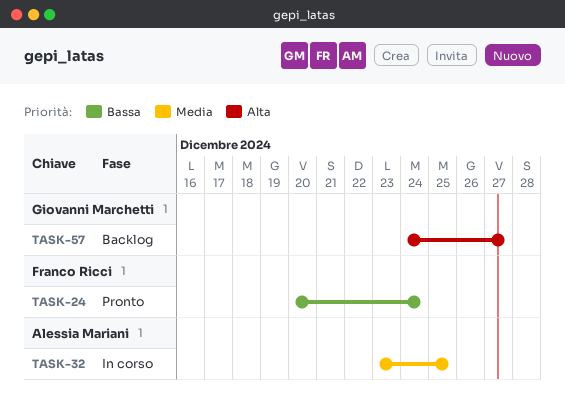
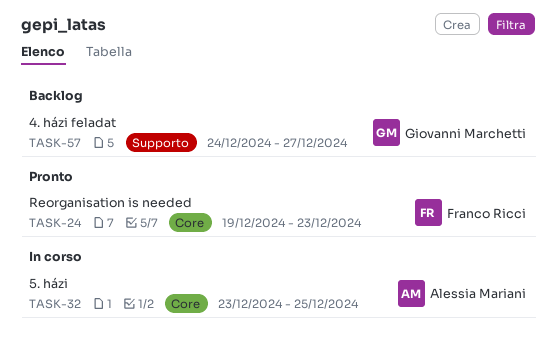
TASK-24, start: Dec 20 -> Dec 19
TASK-24, due: Dec 24 -> Dec 23

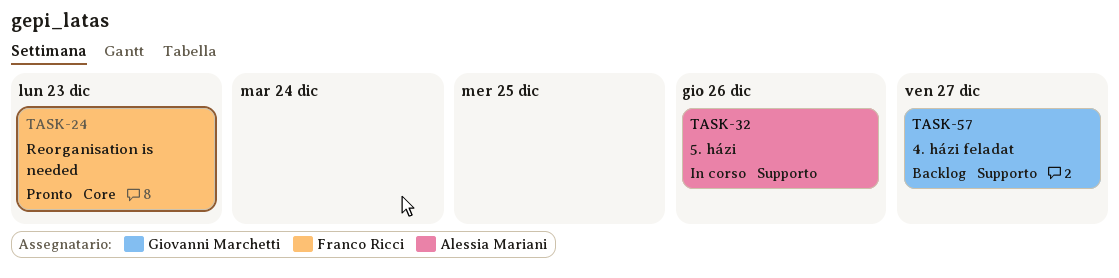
TASK-32, label: Core -> Supporto
TASK-32, due: Dec 25 -> Dec 26

